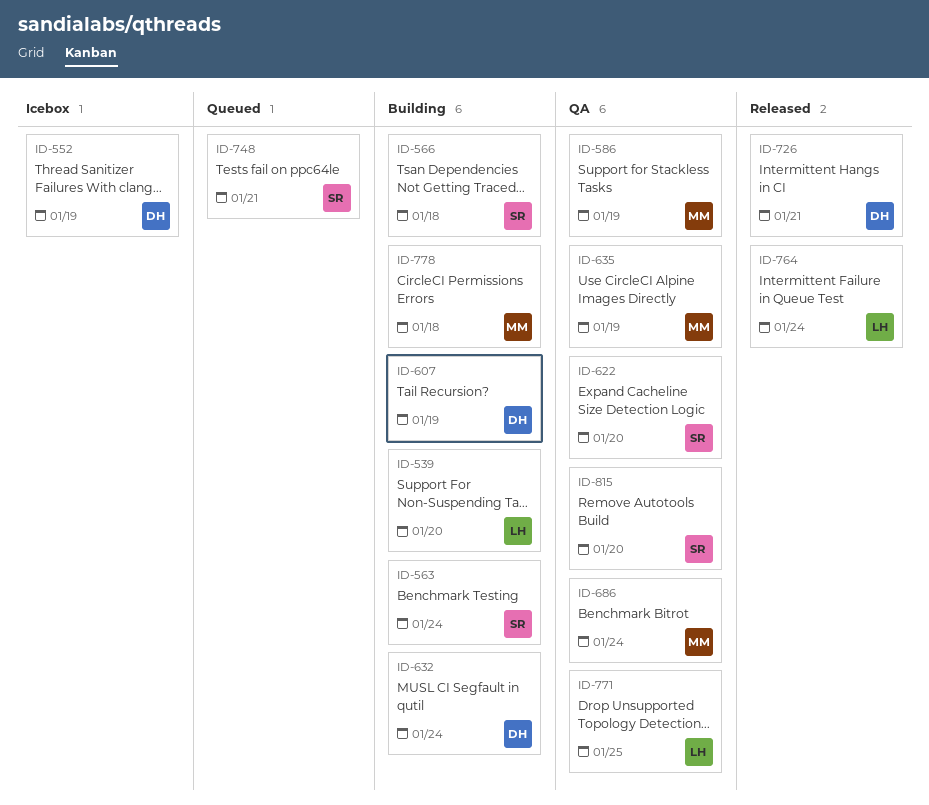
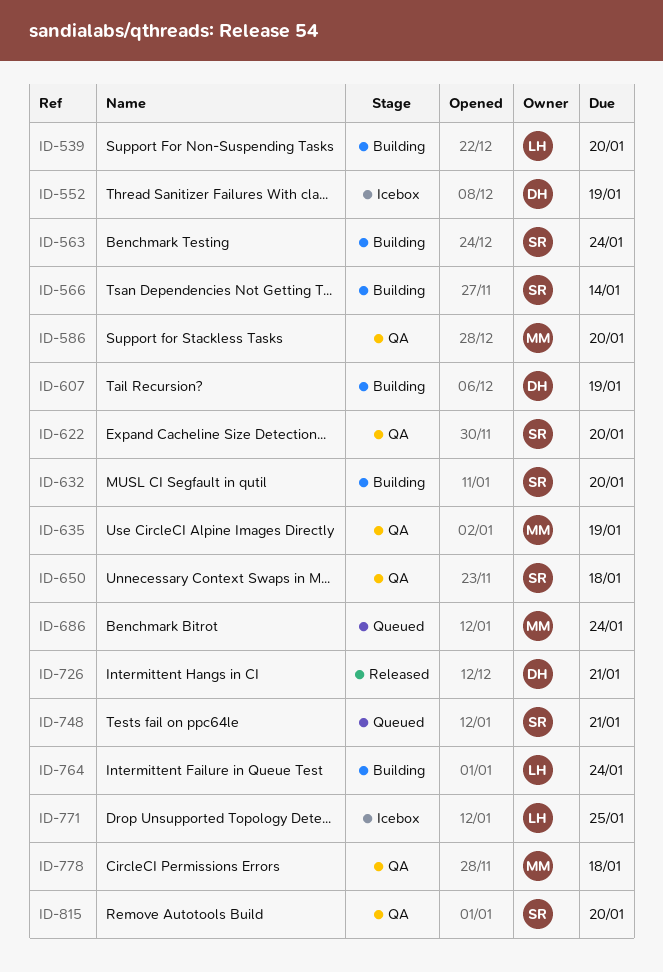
ID-566, due: Jan 18 -> Jan 14
ID-586, due: Jan 19 -> Jan 20
ID-632, owner: DH -> SR
ID-632, due: Jan 24 -> Jan 20
ID-650: none -> present
ID-686, status: QA -> Queued
ID-764, status: Released -> Building
ID-771, status: QA -> Icebox
ID-778, status: Building -> QA

